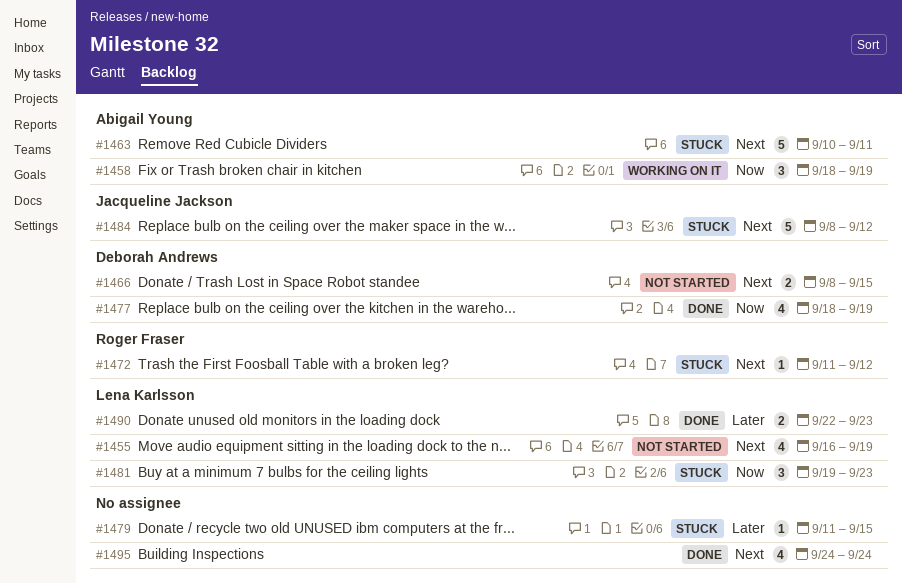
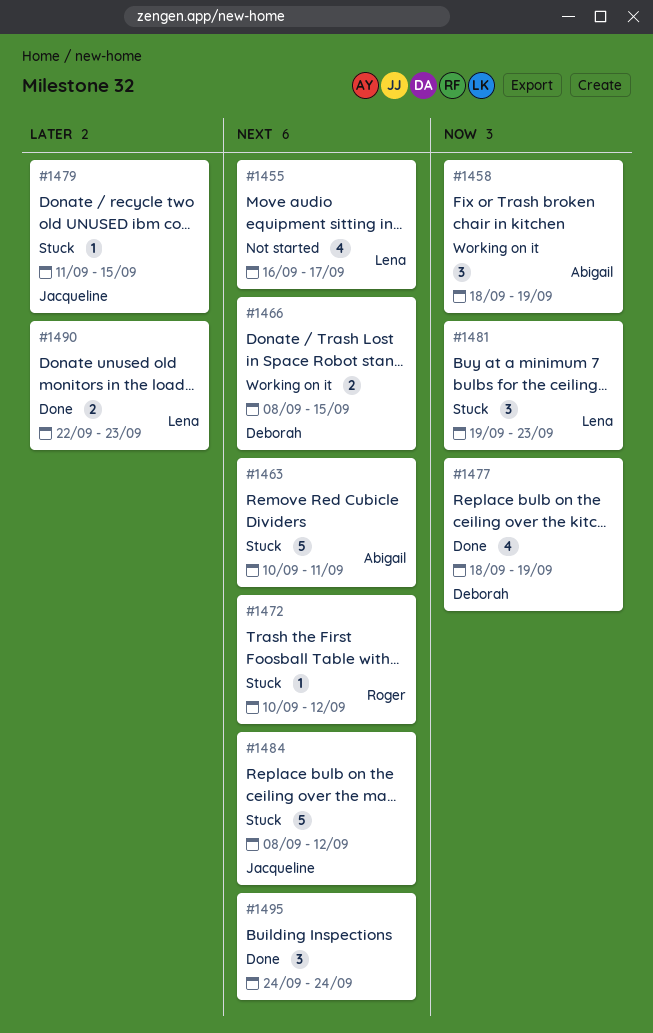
#1455, due: Sep 19 -> Sep 17
#1466, status: Not started -> Working on it
#1472, start: Sep 11 -> Sep 10
#1479, owner: none -> Jacqueline Jackson
#1495, estimate: 4 -> 3

